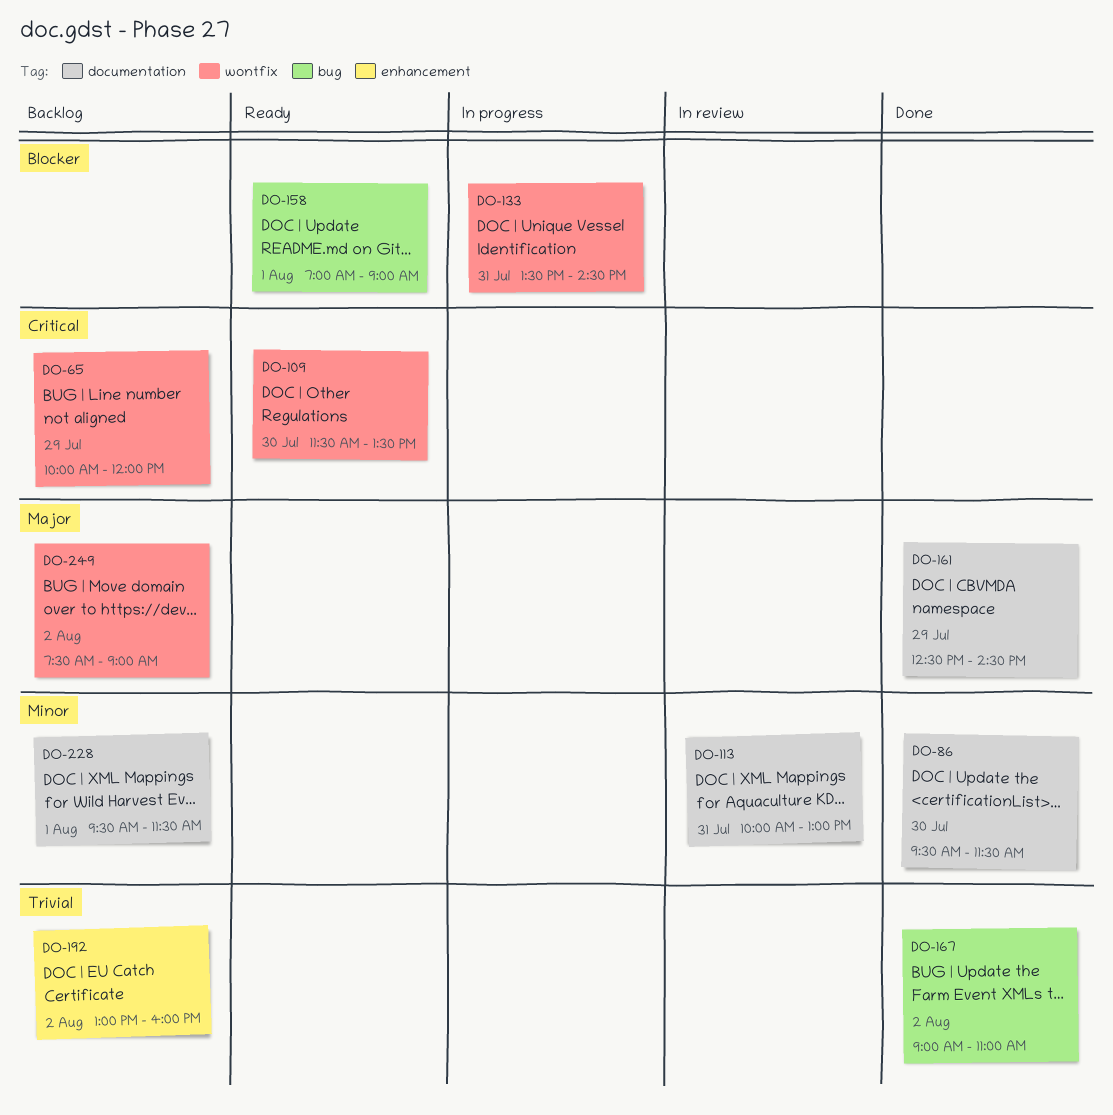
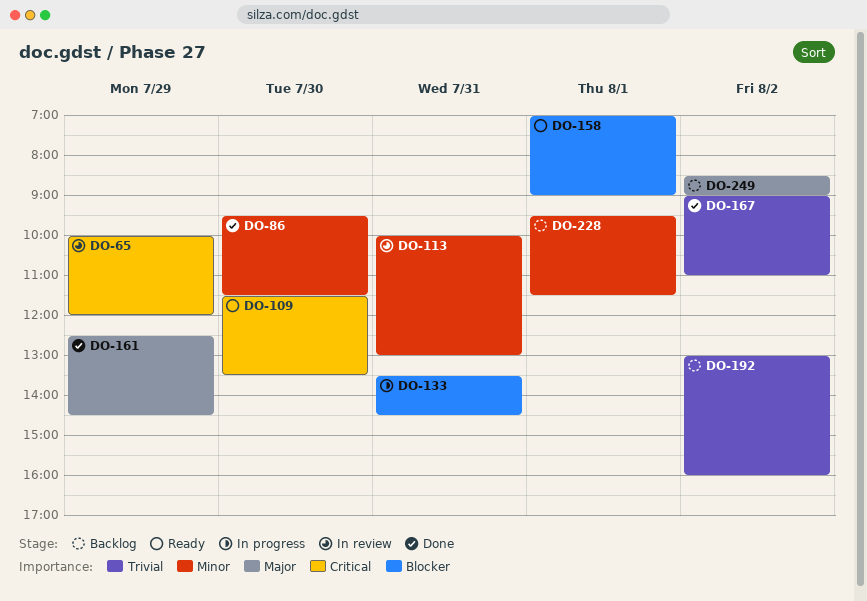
DO-65, status: Backlog -> In review
DO-249, begins: 07:30 -> 08:30

